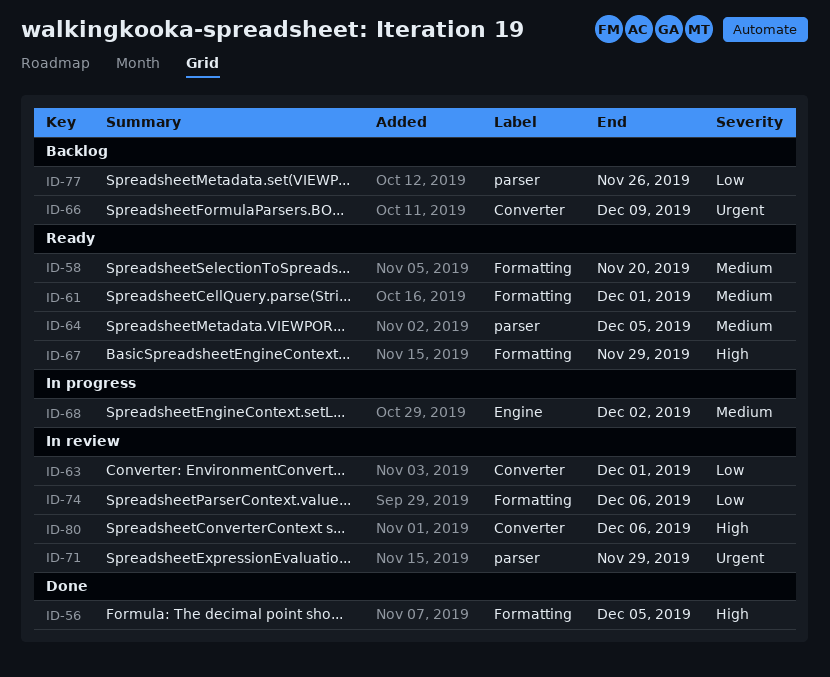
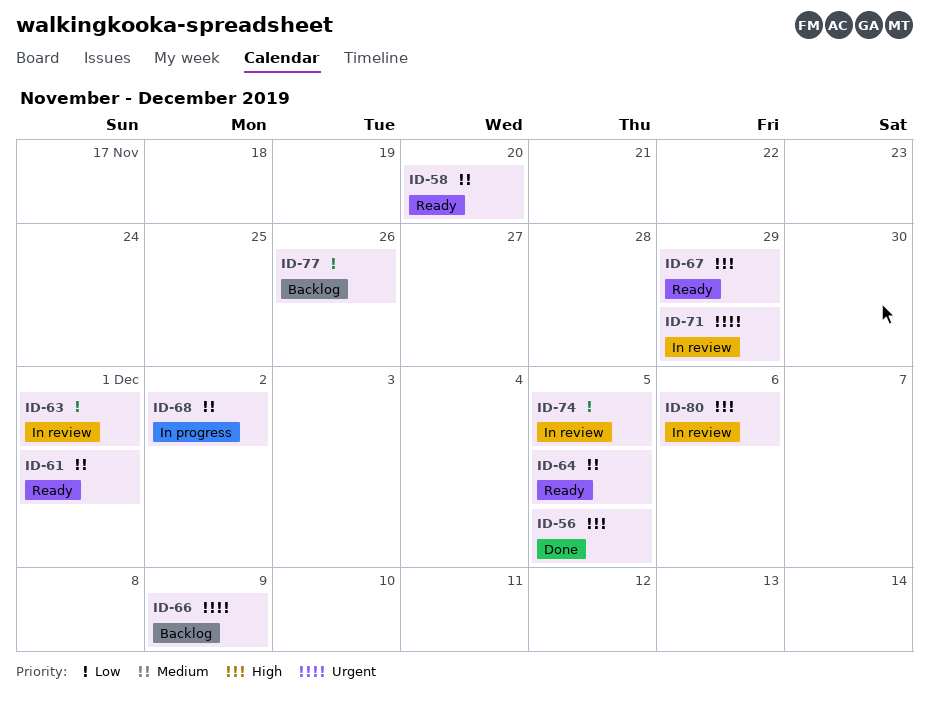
ID-74, due: Dec 6 -> Dec 5

